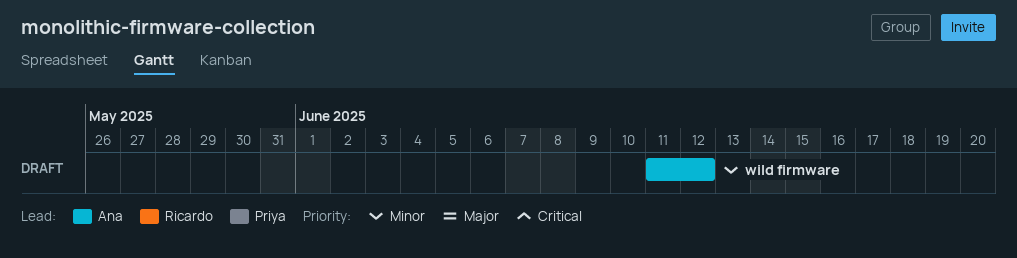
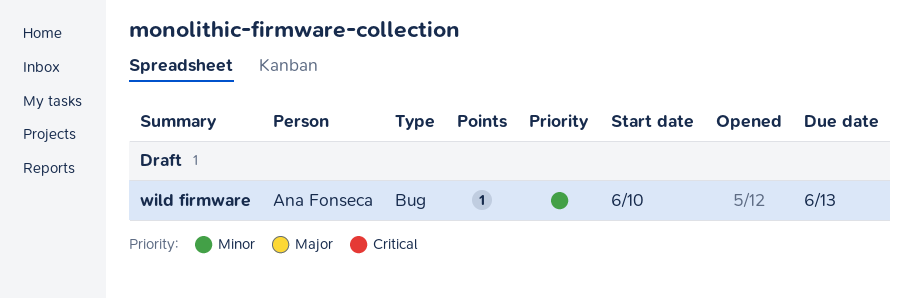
wild firmware, start: Jun 11 -> Jun 10
wild firmware, due: Jun 12 -> Jun 13

